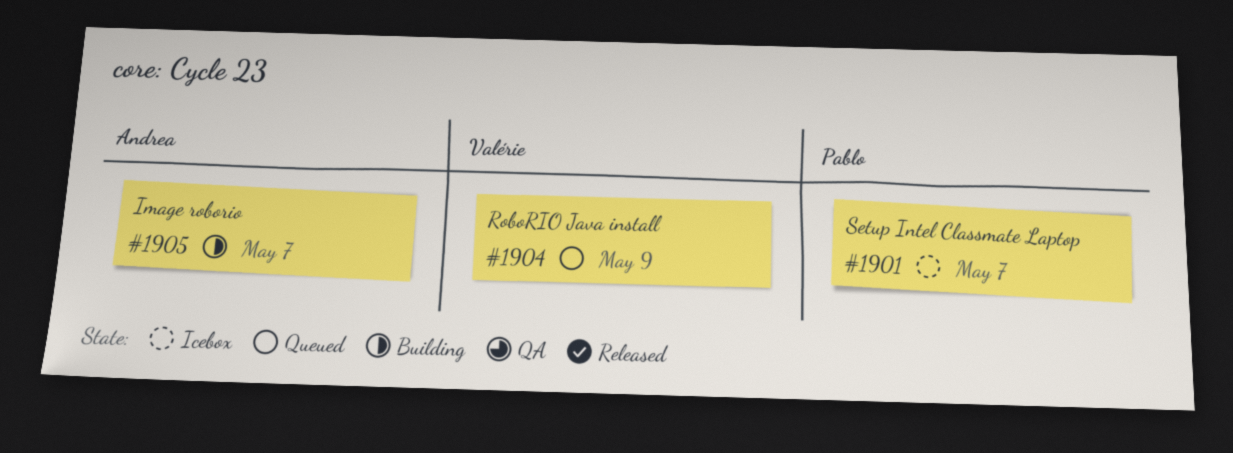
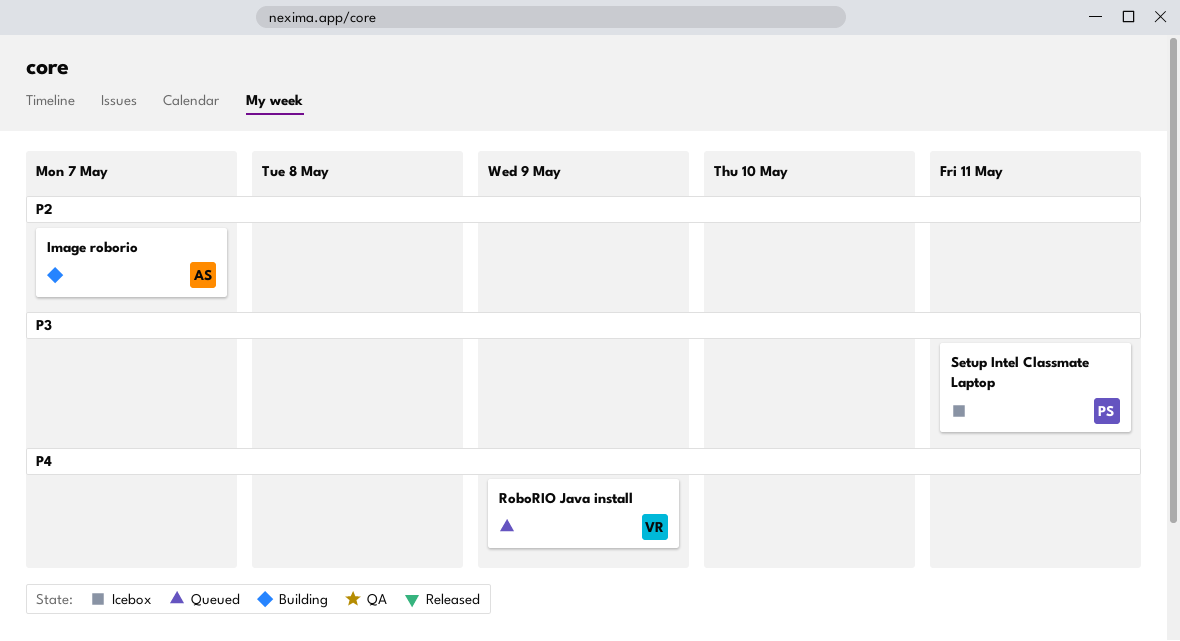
Setup Intel Classmate Laptop, due: May 7 -> May 11

